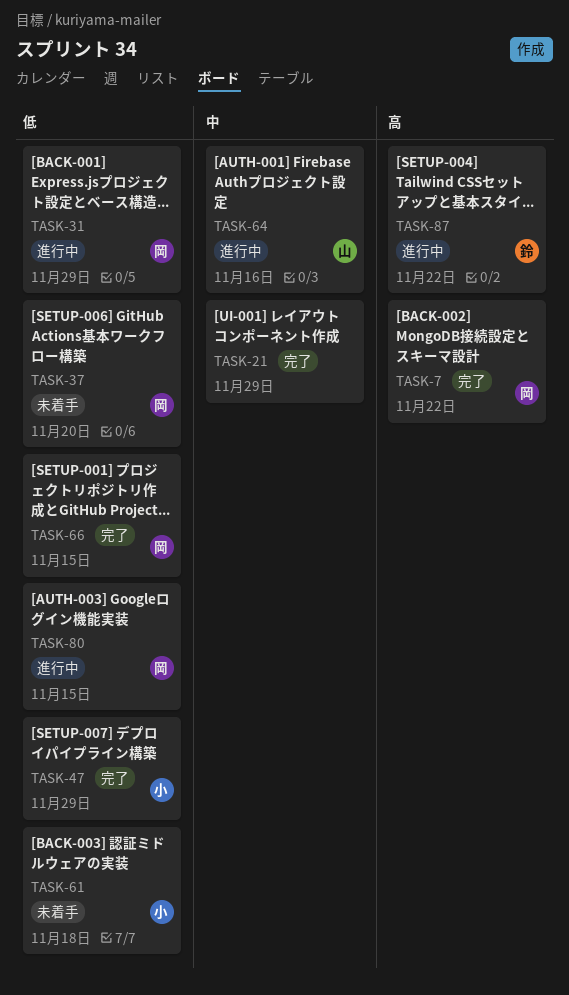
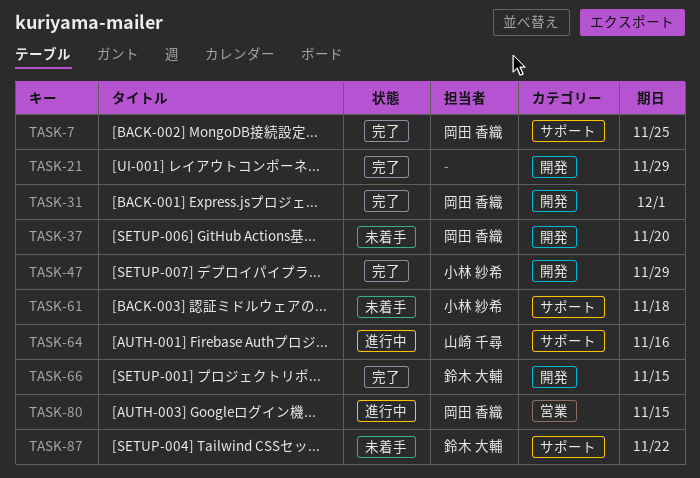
TASK-7, due: Nov 22 -> Nov 25
TASK-31, status: 進行中 -> 完了
TASK-31, due: Nov 29 -> Dec 1
TASK-66, owner: 岡田 香織 -> 鈴木 大輔
TASK-87, status: 進行中 -> 未着手

